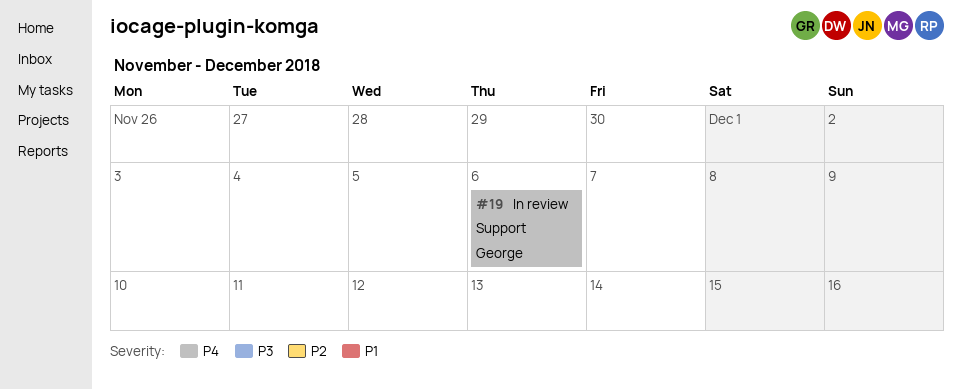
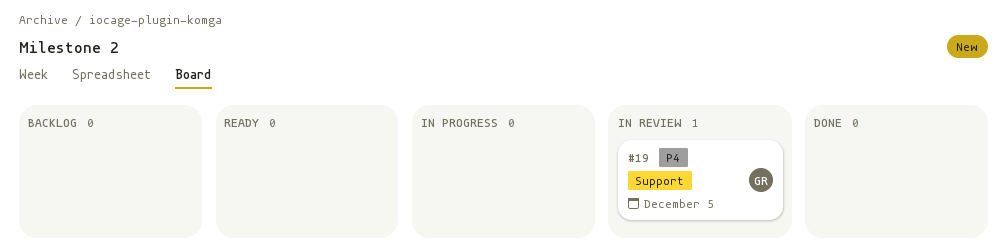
#19, due: Dec 6 -> Dec 5

